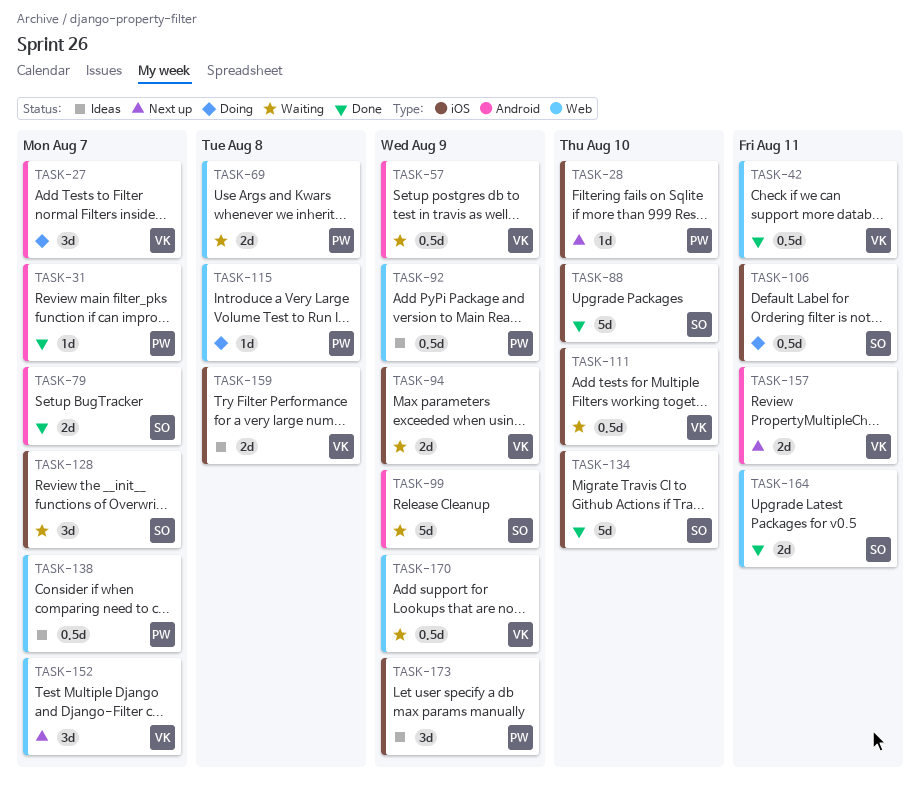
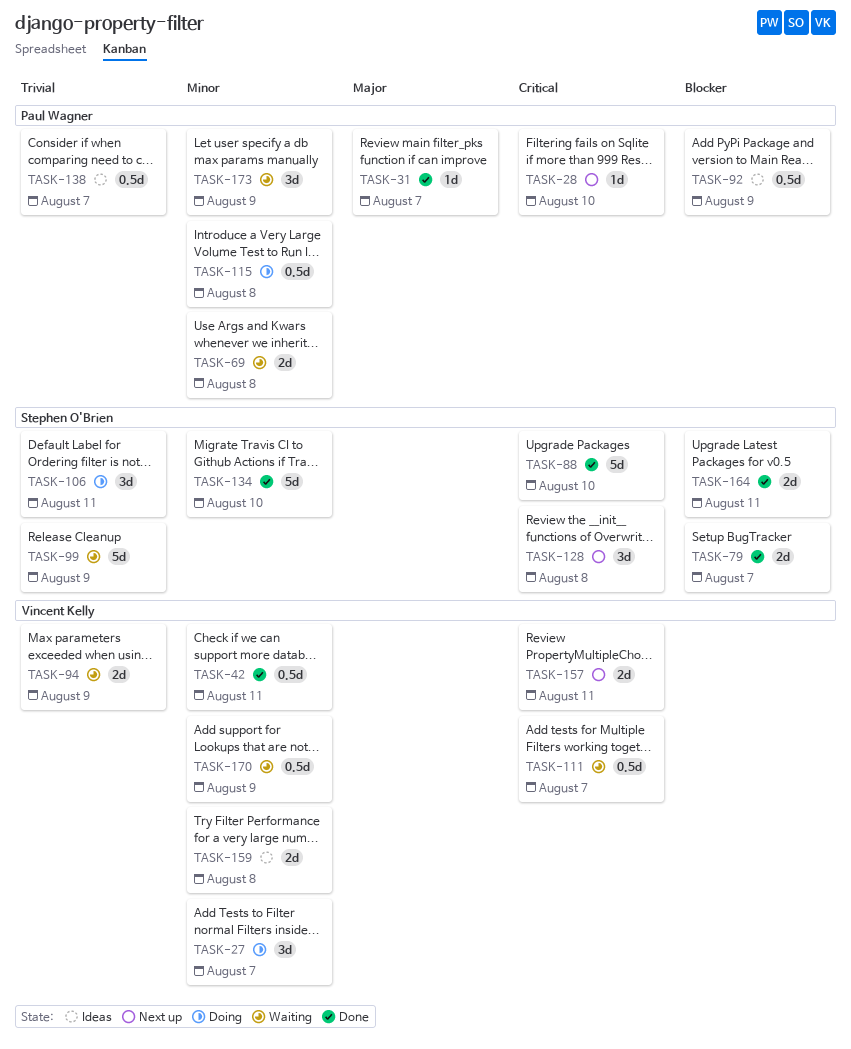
TASK-57: present -> none
TASK-106, estimate: 0.5d -> 3d
TASK-111, due: Aug 10 -> Aug 7
TASK-115, estimate: 1d -> 0.5d
TASK-128, status: Waiting -> Next up
TASK-128, due: Aug 7 -> Aug 8
TASK-152: present -> none
TASK-173, status: Ideas -> Waiting

